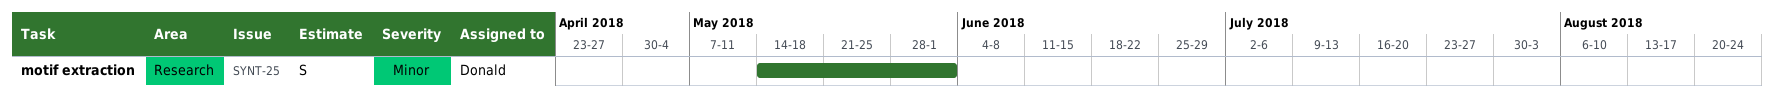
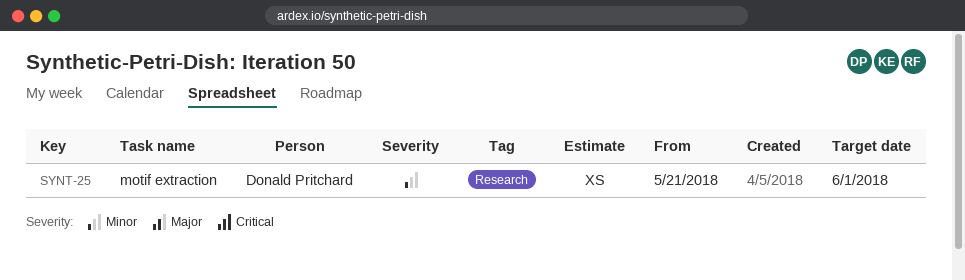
SYNT-25, estimate: S -> XS
SYNT-25, start: May 14 -> May 21

